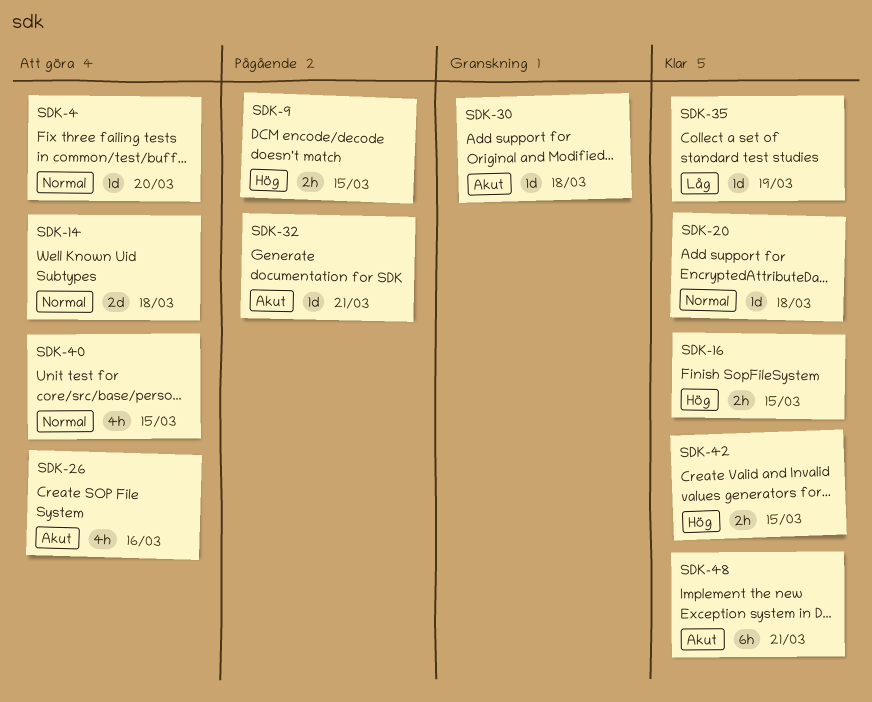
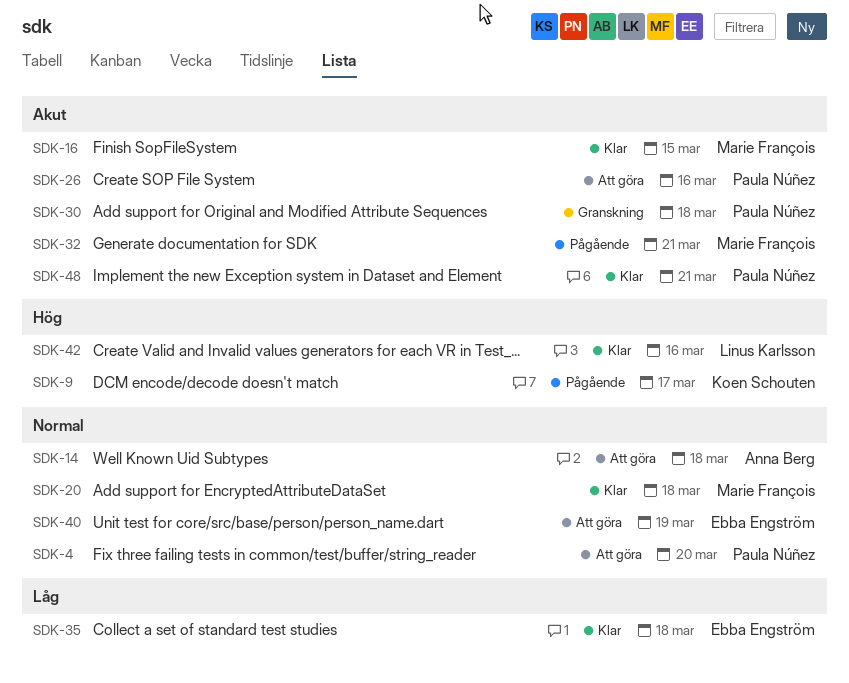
SDK-9, due: Mar 15 -> Mar 17
SDK-16, priority: Hög -> Akut
SDK-35, due: Mar 19 -> Mar 18
SDK-40, due: Mar 15 -> Mar 19
SDK-42, due: Mar 15 -> Mar 16

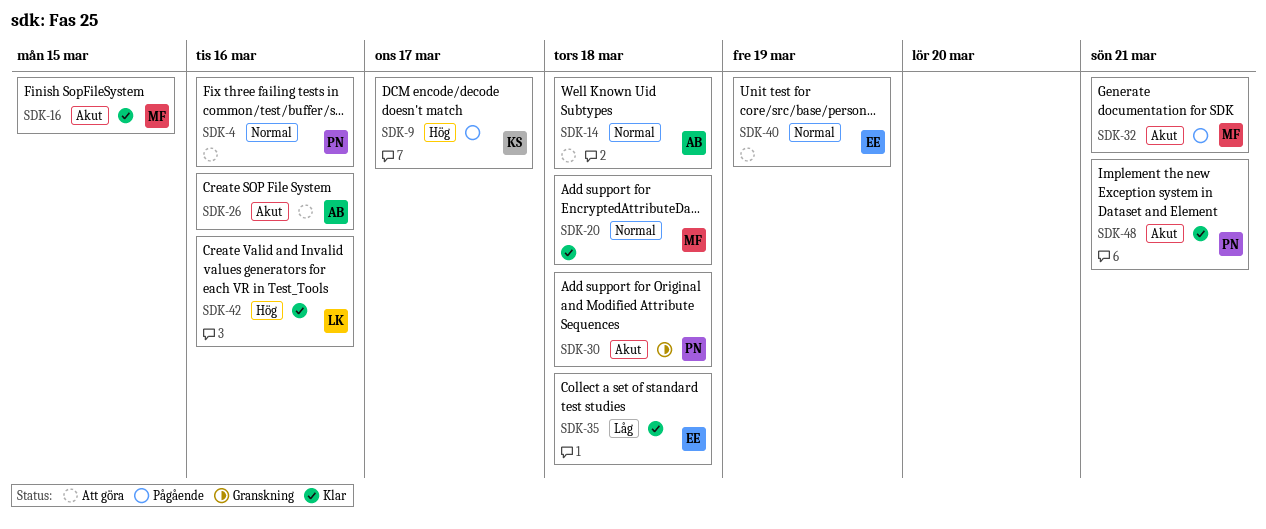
SDK-4, due: Mar 20 -> Mar 16
SDK-26, owner: Paula Núñez -> Anna Berg

